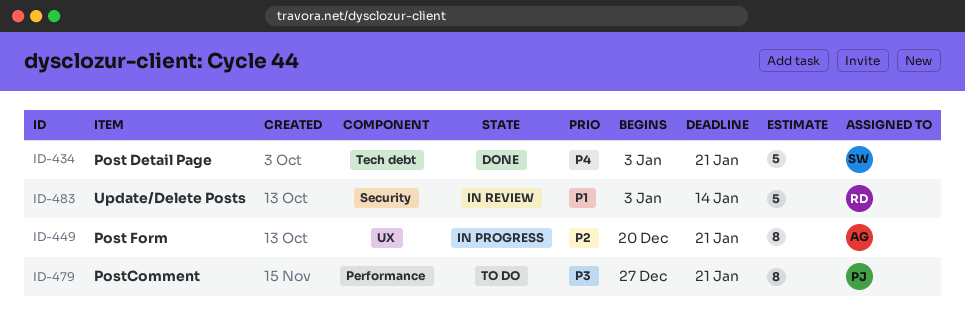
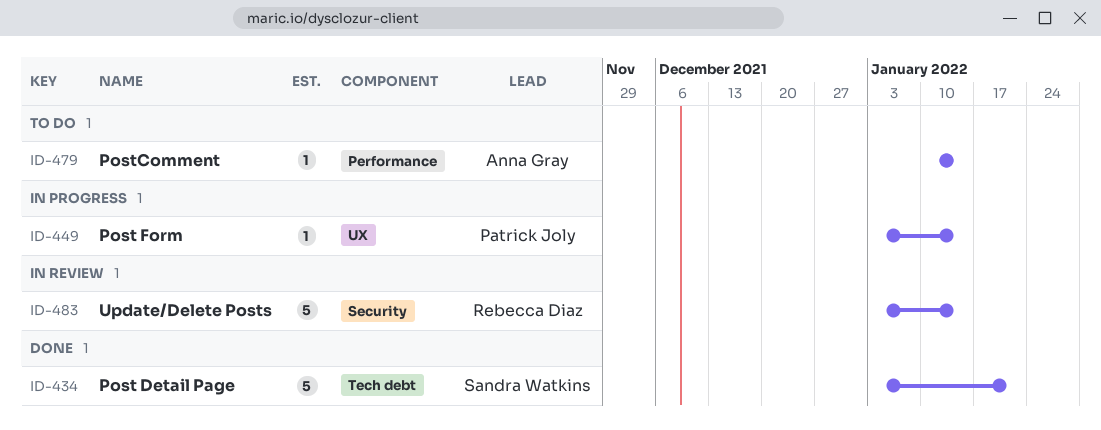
ID-449, owner: Anna Gray -> Patrick Joly
ID-449, estimate: 8 -> 1
ID-449, start: Dec 20 -> Jan 3
ID-449, due: Jan 21 -> Jan 14
ID-479, owner: Patrick Joly -> Anna Gray
ID-479, estimate: 8 -> 1
ID-479, start: Dec 27 -> Jan 10
ID-479, due: Jan 21 -> Jan 14

